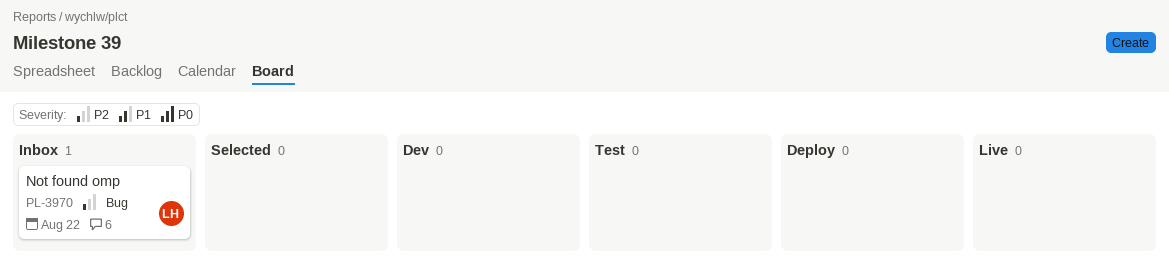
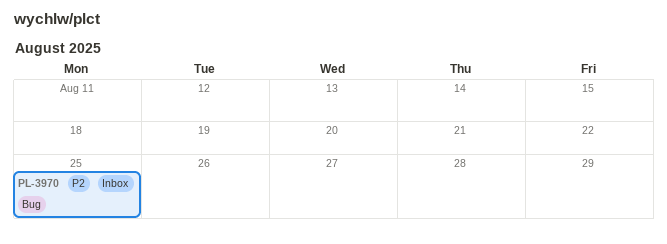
PL-3970, due: Aug 22 -> Aug 25

